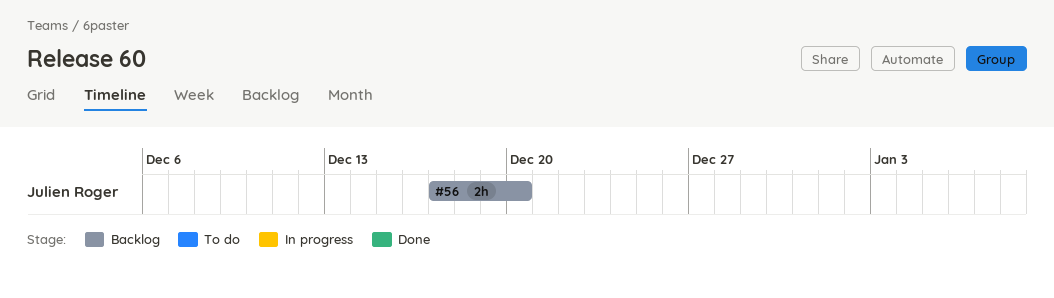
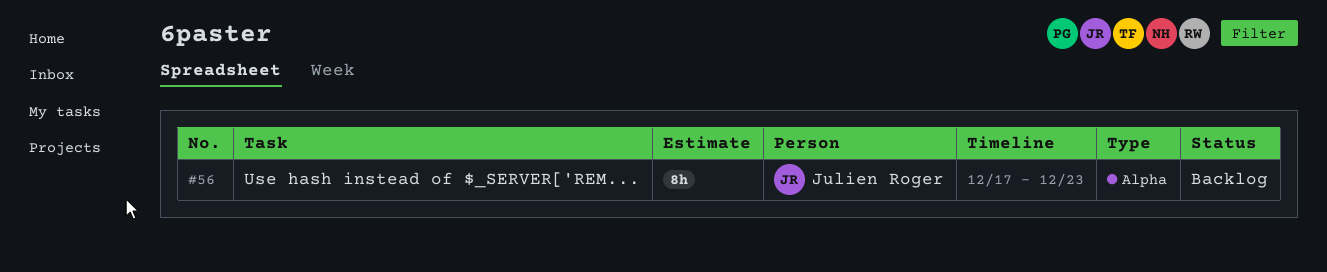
#56, estimate: 2h -> 8h
#56, due: Dec 20 -> Dec 23

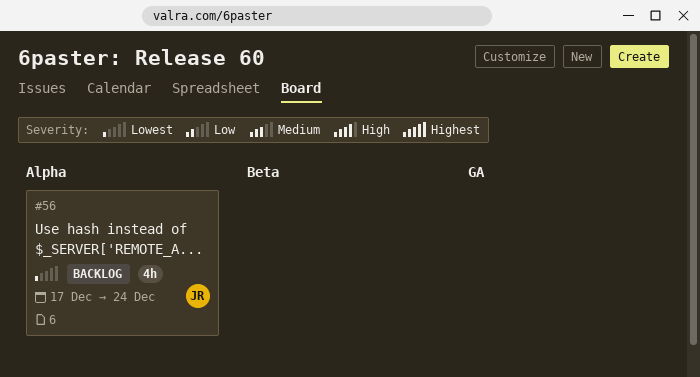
#56, estimate: 8h -> 4h
#56, due: Dec 23 -> Dec 24

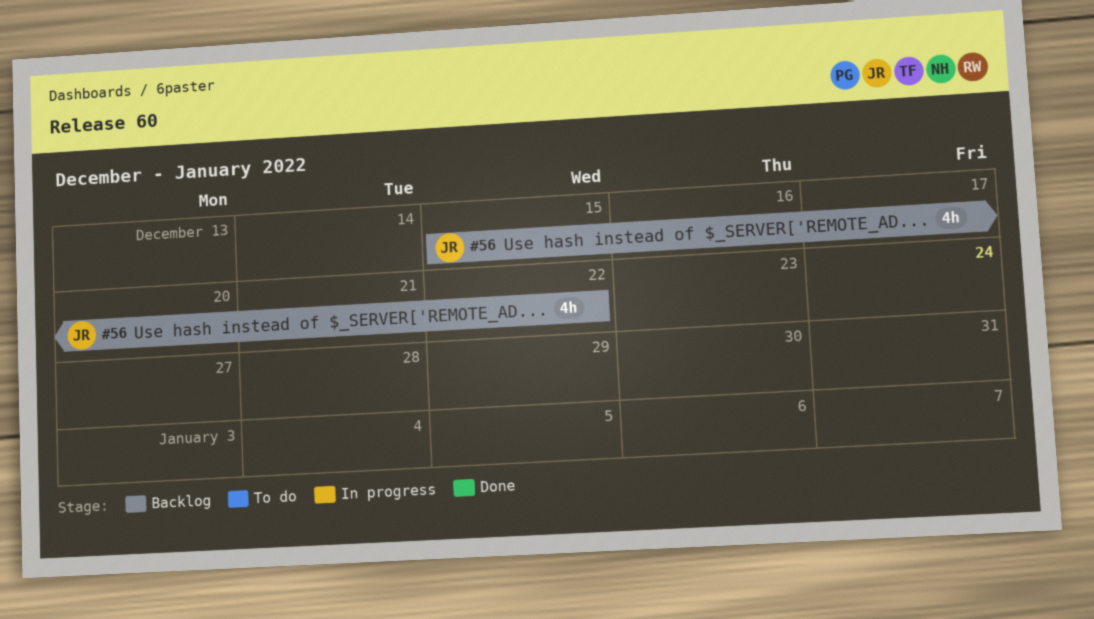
#56, start: Dec 17 -> Dec 15
#56, due: Dec 24 -> Dec 22

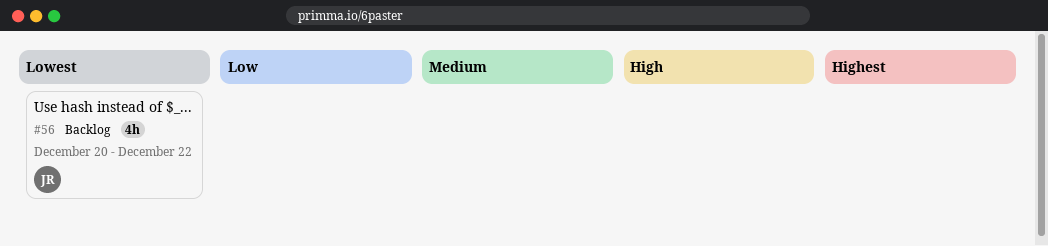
#56, start: Dec 15 -> Dec 20

